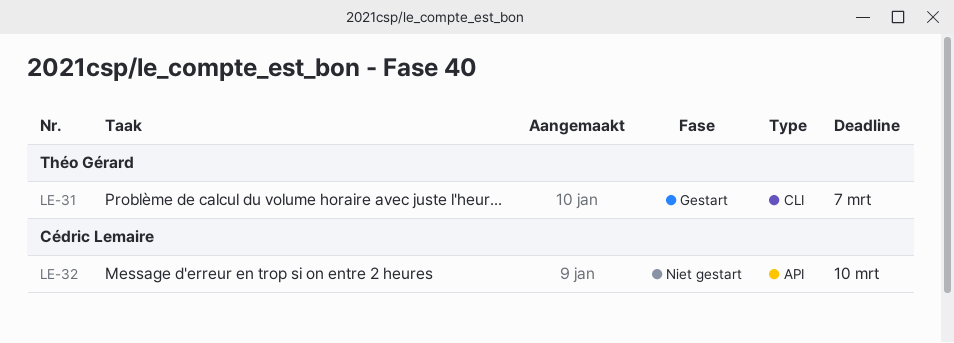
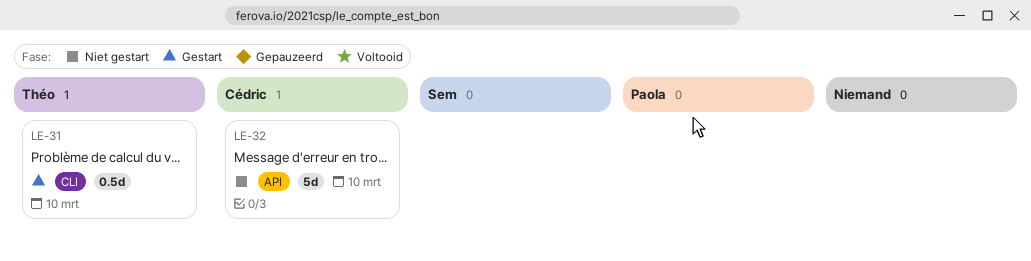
LE-31, due: Mar 7 -> Mar 10

